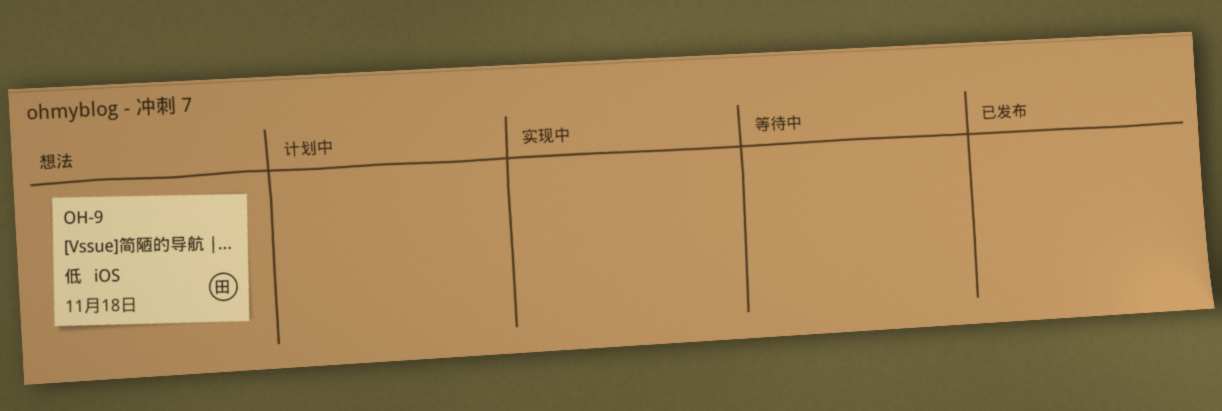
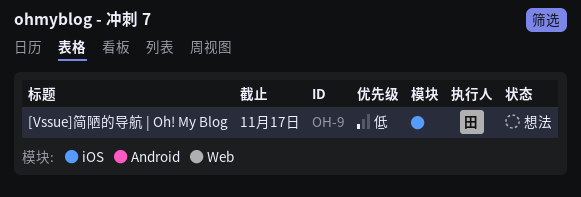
OH-9, due: Nov 18 -> Nov 17

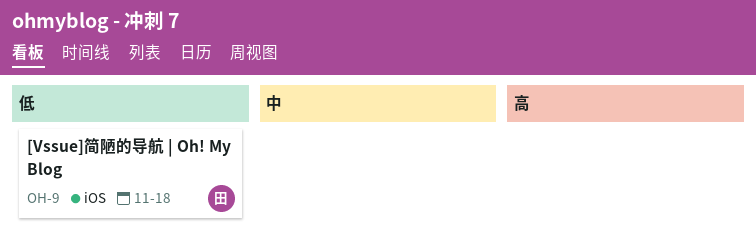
OH-9, due: Nov 17 -> Nov 18

